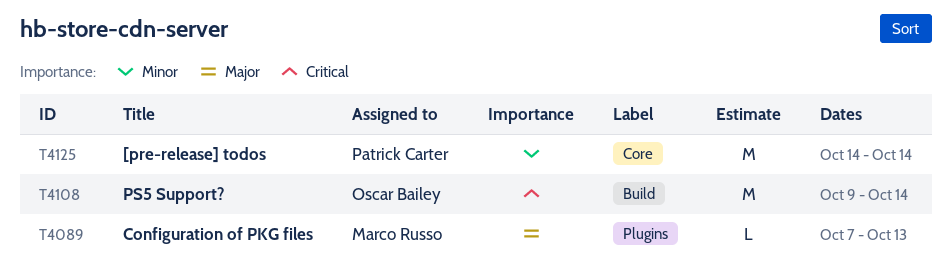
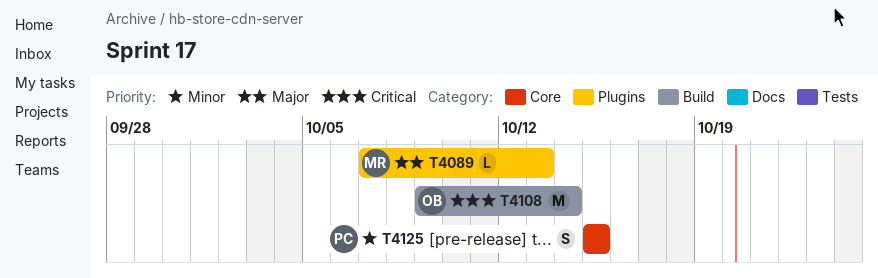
T4125, estimate: M -> S
T4125, start: Oct 14 -> Oct 15
T4125, due: Oct 14 -> Oct 15

